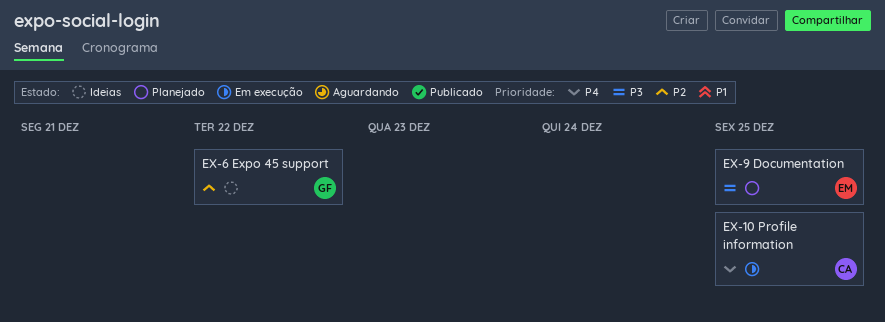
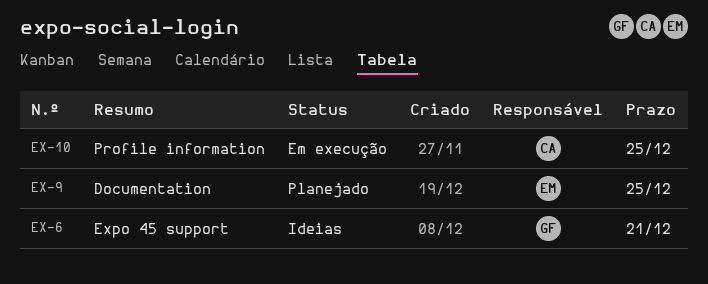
EX-6, due: Dec 22 -> Dec 21

